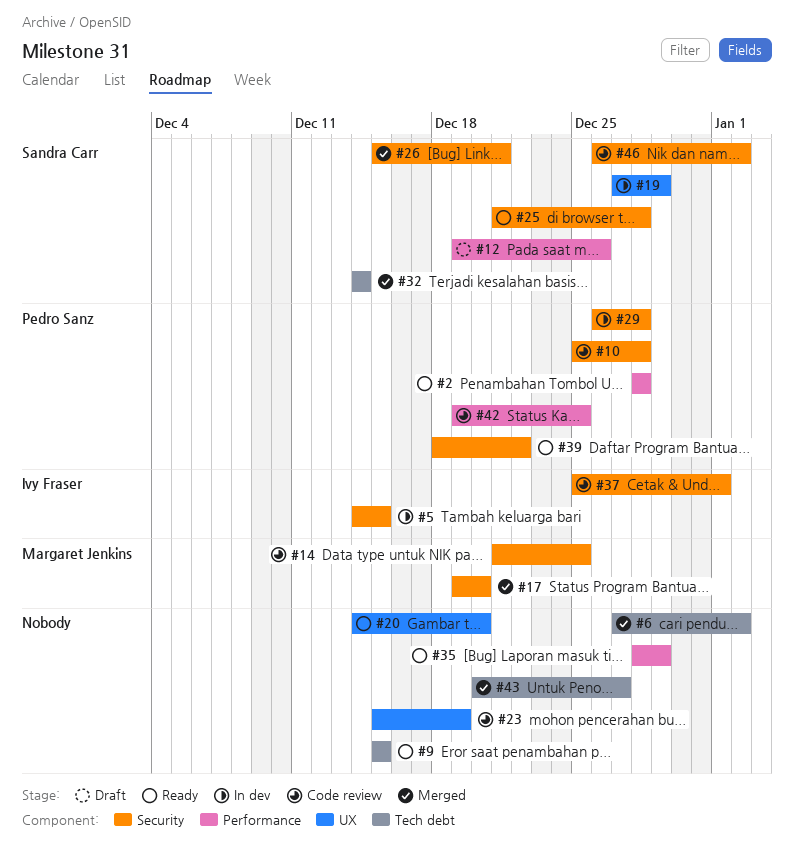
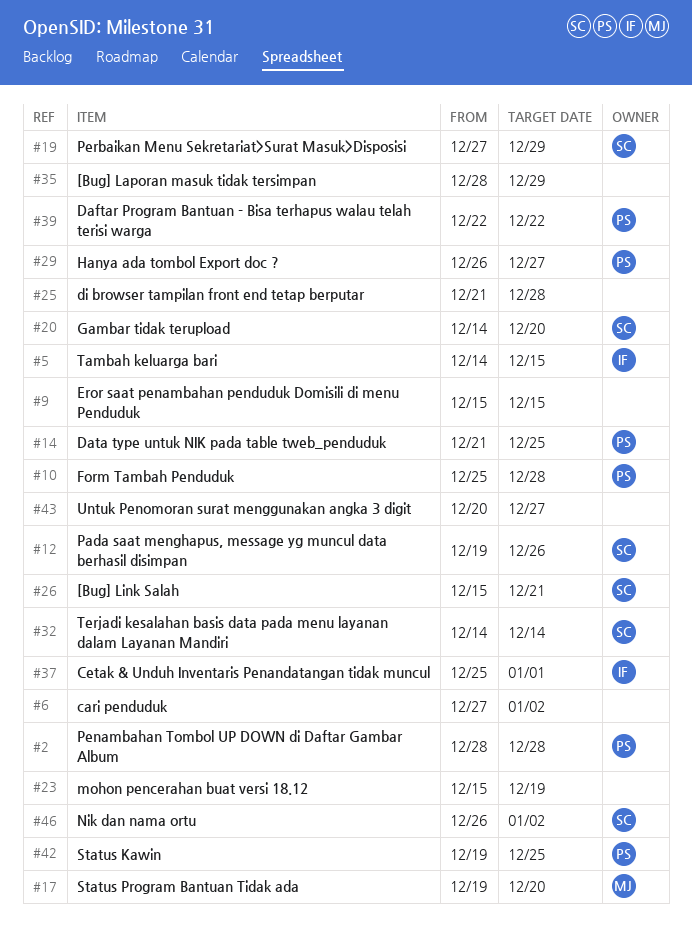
#14, owner: Margaret Jenkins -> Pedro Sanz
#20, owner: none -> Sandra Carr
#25, owner: Sandra Carr -> none
#29, due: Dec 28 -> Dec 27
#39, start: Dec 18 -> Dec 22

